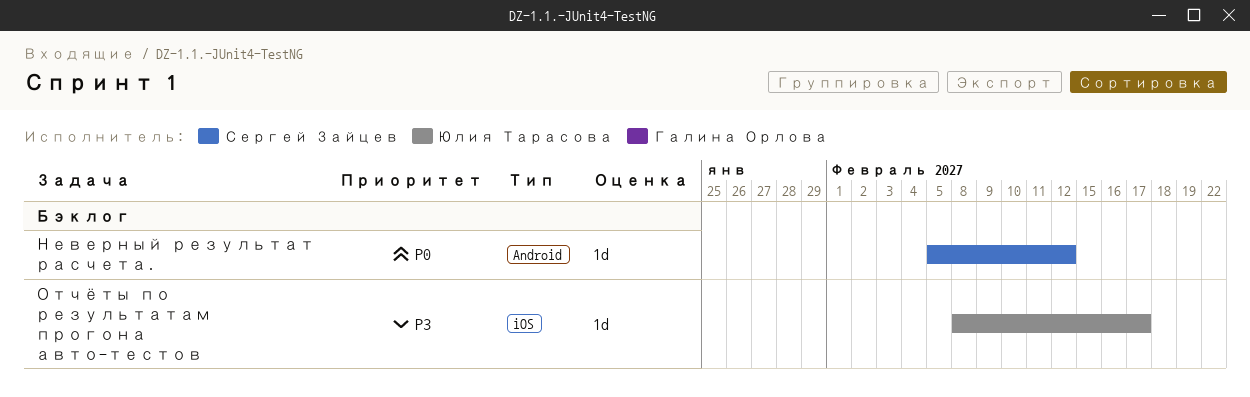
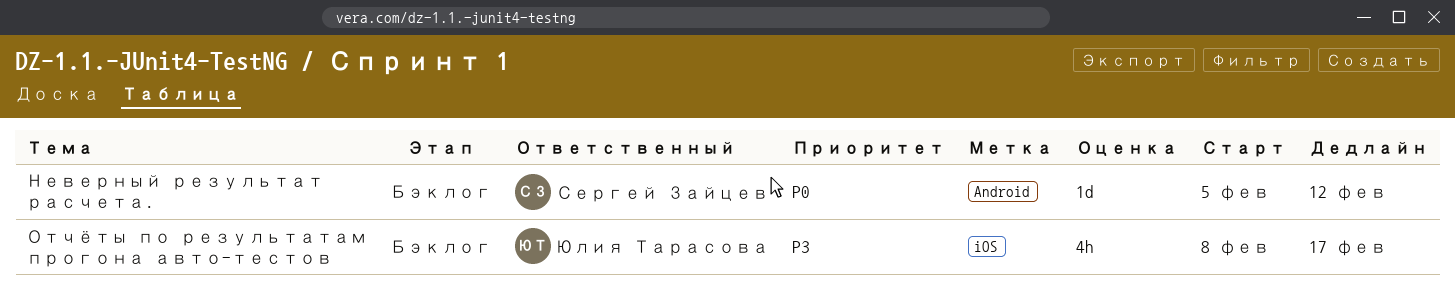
Отчёты по результатам прогона авто-тестов, estimate: 1d -> 4h

